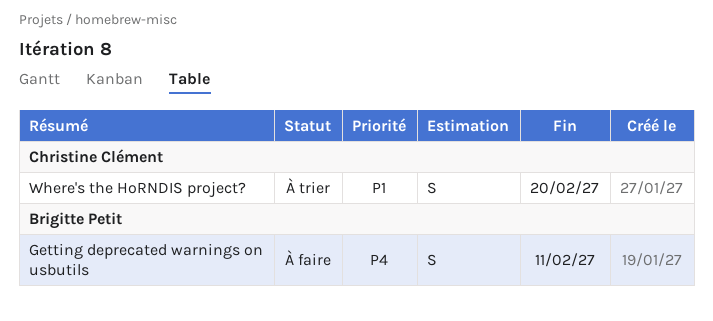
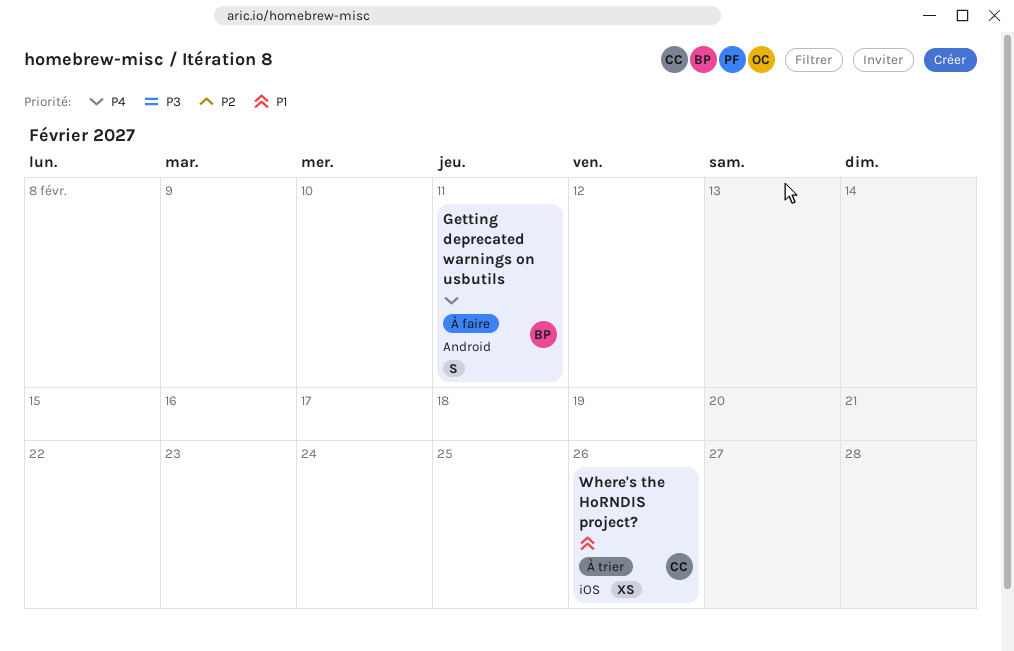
Where's the HoRNDIS project?, estimate: S -> XS
Where's the HoRNDIS project?, due: Feb 20 -> Feb 26

